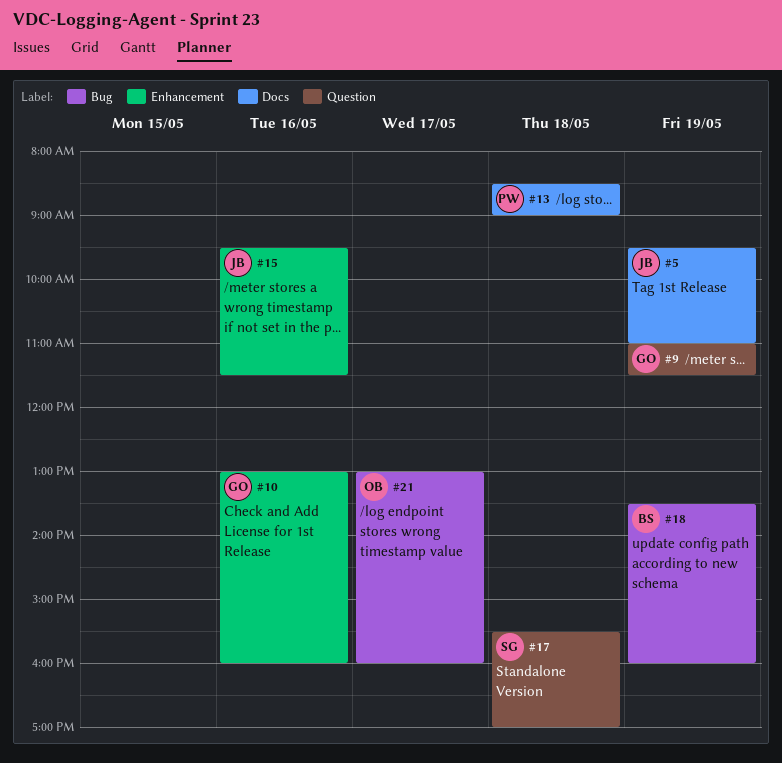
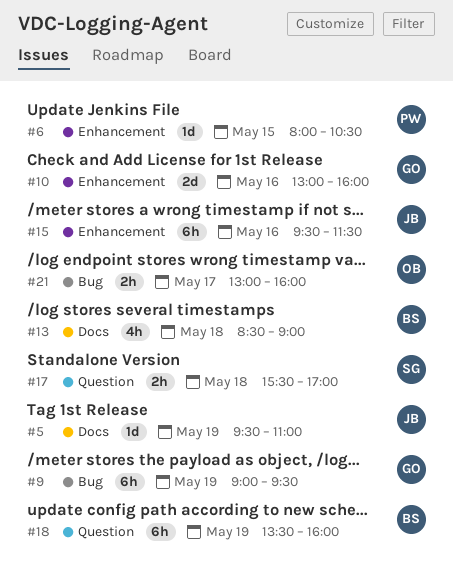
#6: none -> present
#9, label: Question -> Bug
#9, begins: 11:00 -> 09:00
#9, ends: 11:30 -> 09:30
#13, owner: PW -> BS
#18, label: Bug -> Question

